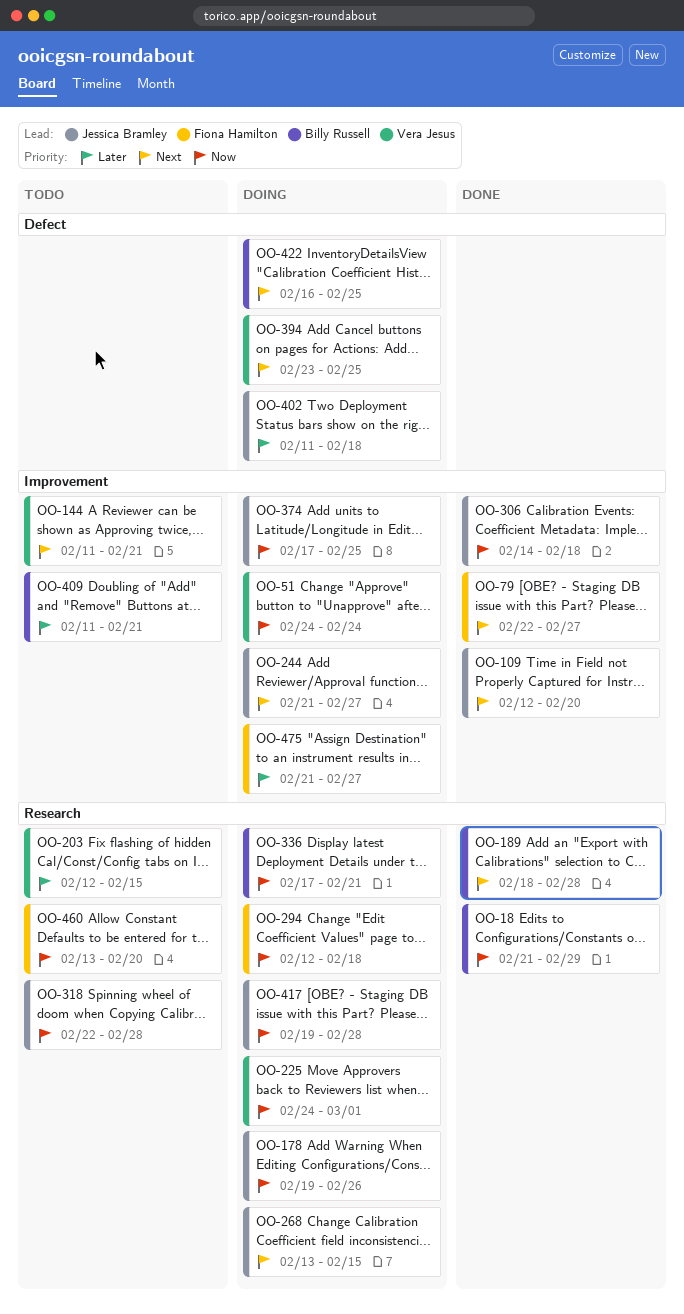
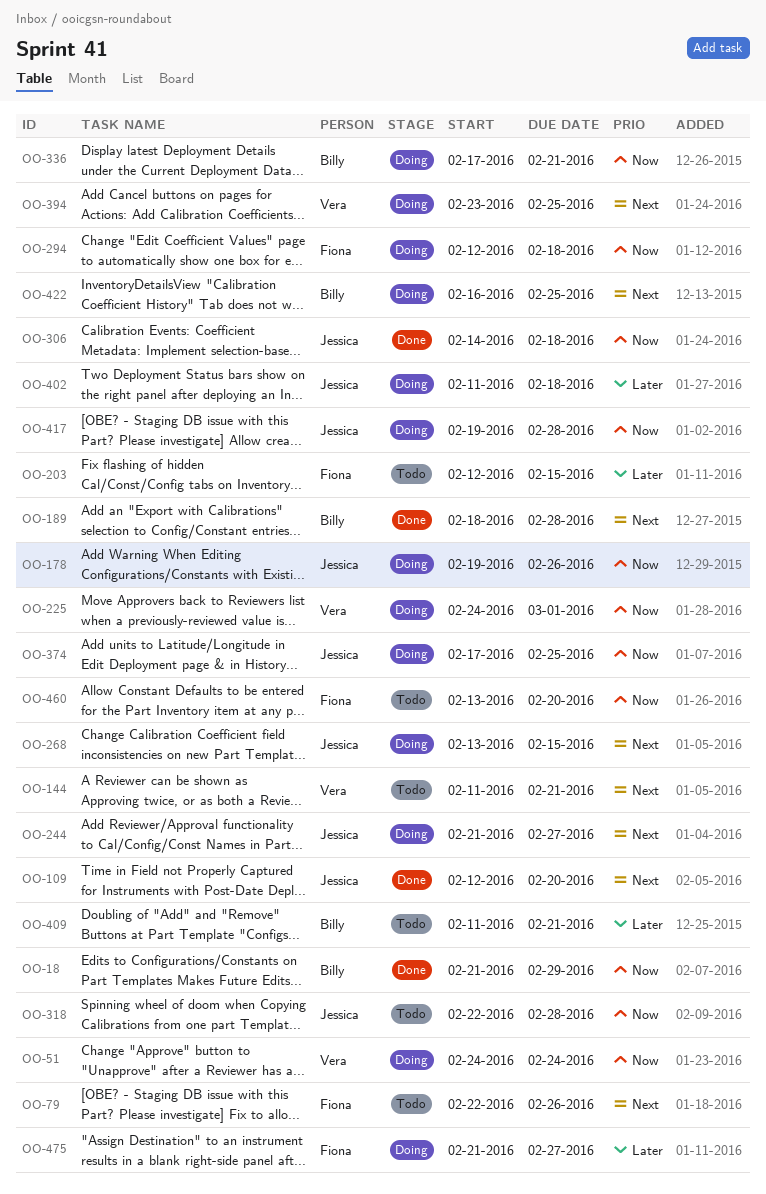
OO-79, status: Done -> Todo
OO-79, due: Feb 27 -> Feb 26
OO-203, owner: Vera Jesus -> Fiona Hamilton

